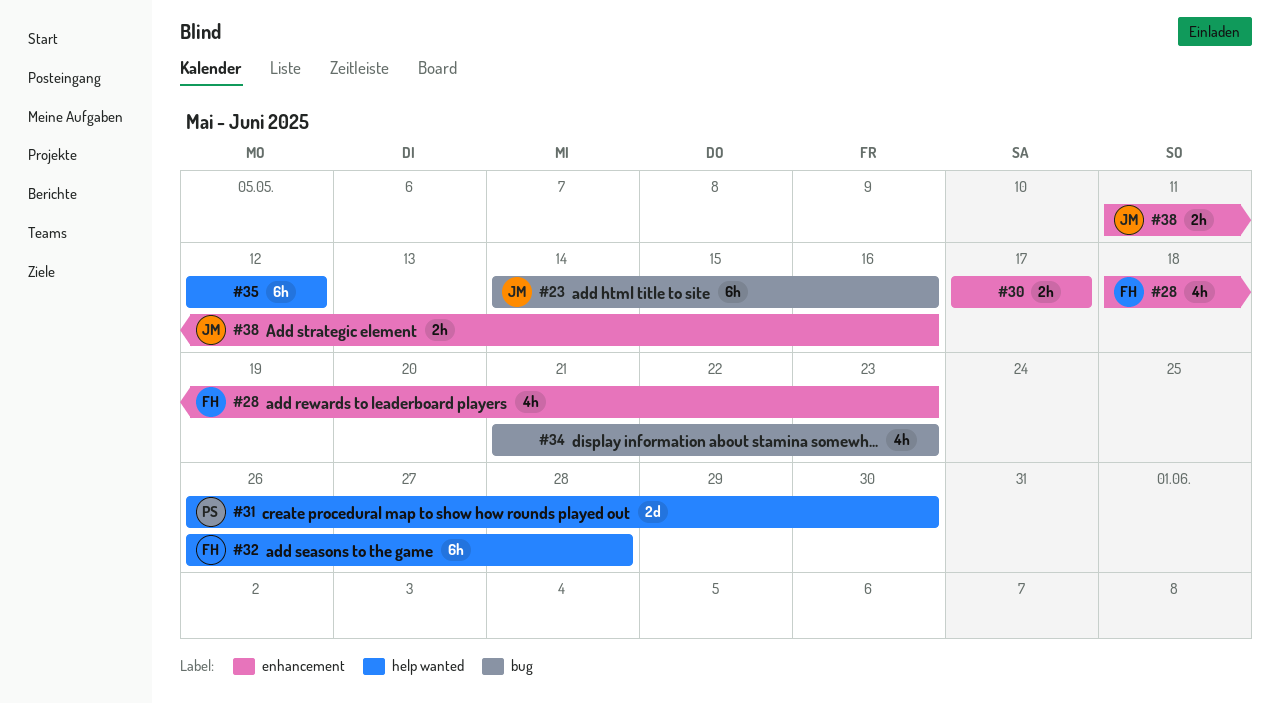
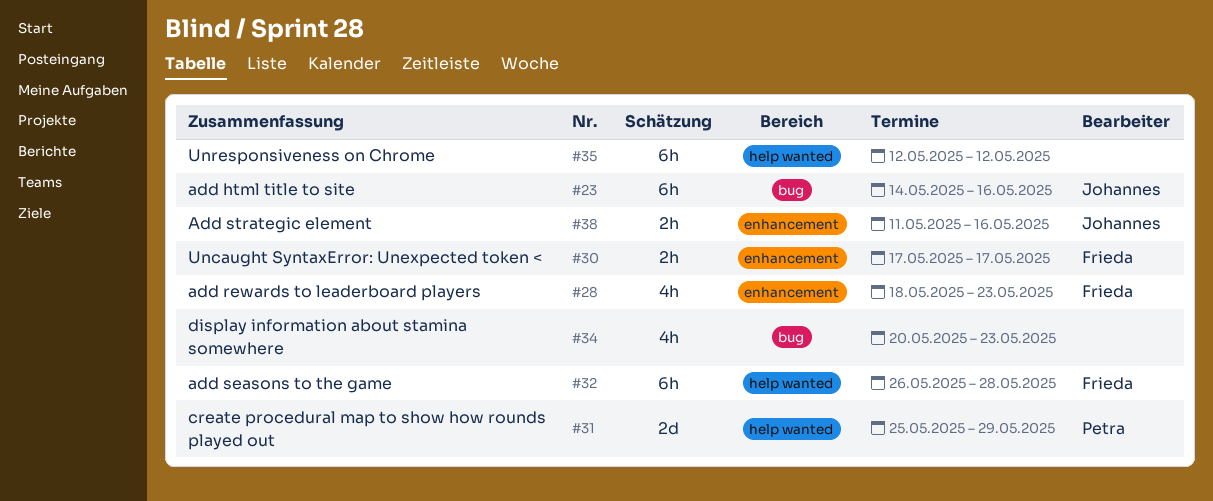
#30, owner: none -> Frieda
#31, start: May 26 -> May 25
#31, due: May 30 -> May 29
#34, start: May 21 -> May 20

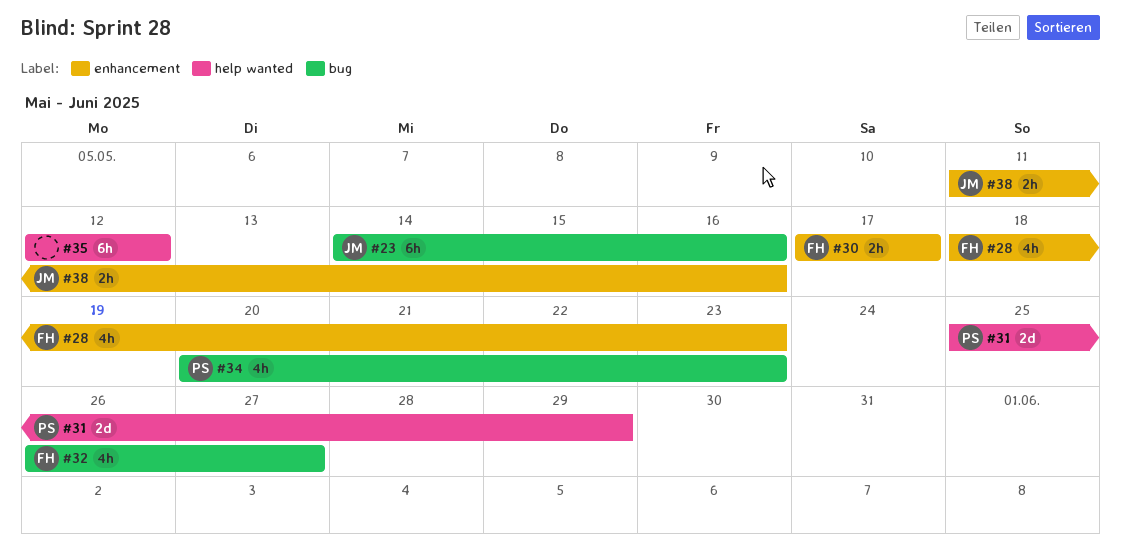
#32, label: help wanted -> bug
#32, estimate: 6h -> 4h
#32, due: May 28 -> May 27
#34, owner: none -> Petra

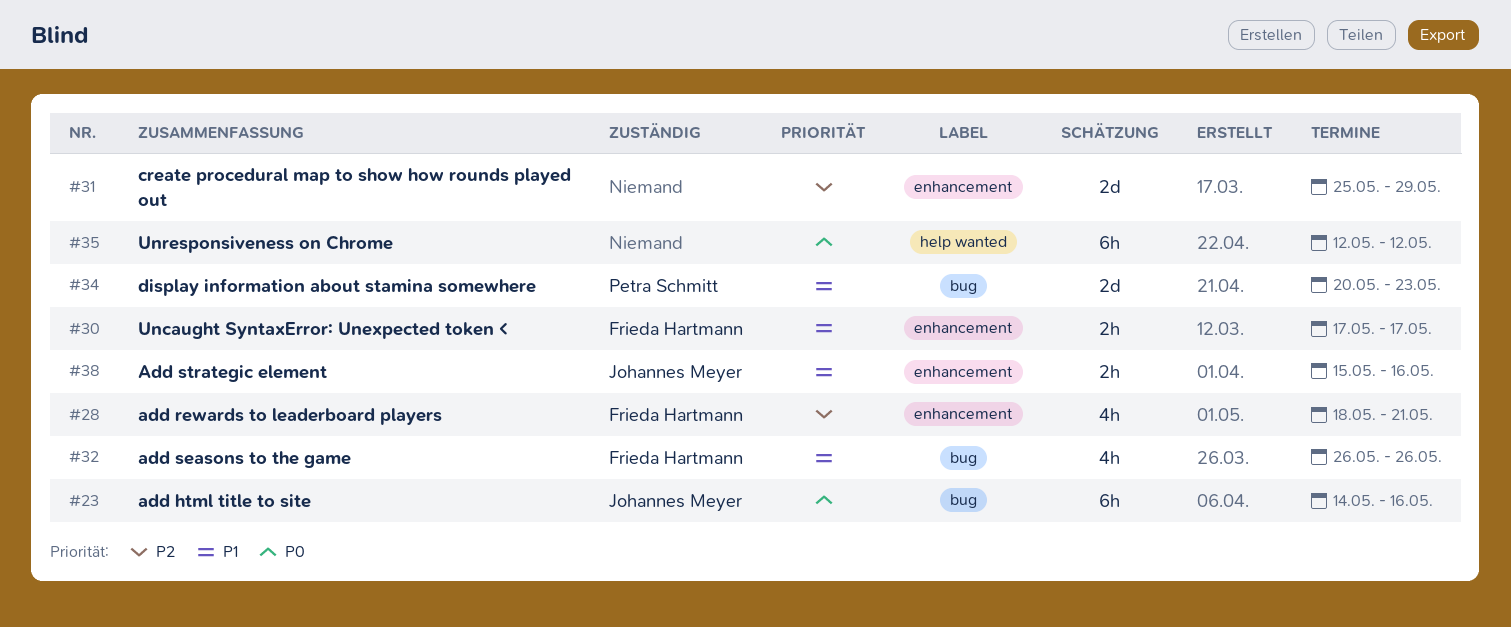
#28, due: May 23 -> May 21
#31, owner: Petra Schmitt -> none
#31, label: help wanted -> enhancement
#32, due: May 27 -> May 26
#34, estimate: 4h -> 2d
#38, start: May 11 -> May 15

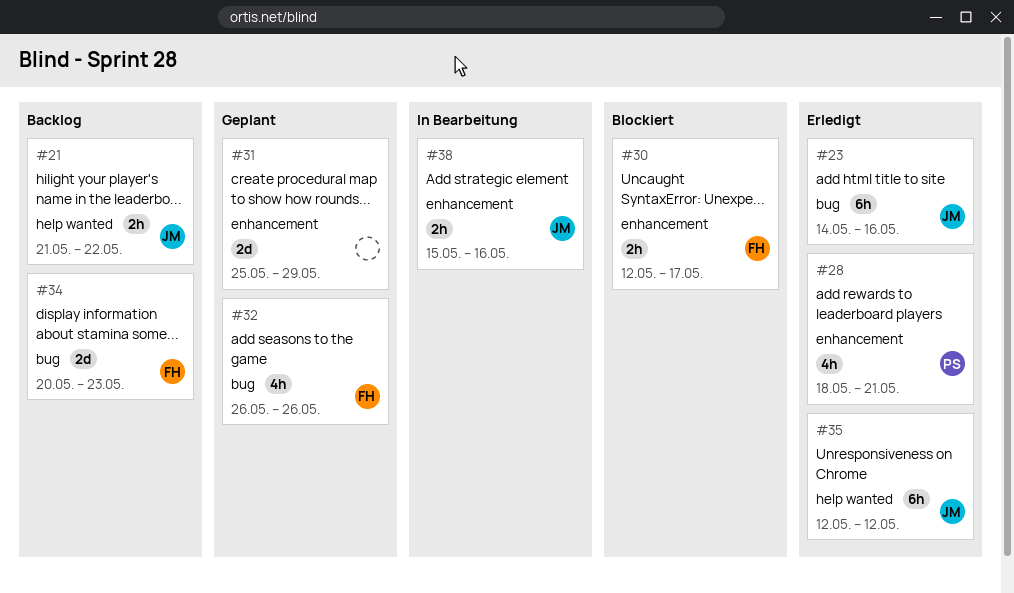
#21: none -> present
#28, owner: Frieda Hartmann -> Petra Schmitt
#30, start: May 17 -> May 12
#34, owner: Petra Schmitt -> Frieda Hartmann
#35, owner: none -> Johannes Meyer

